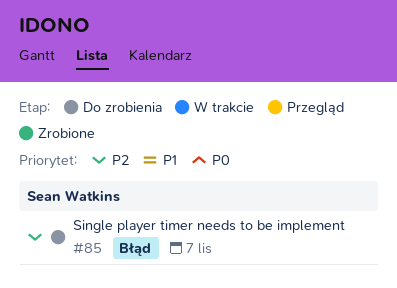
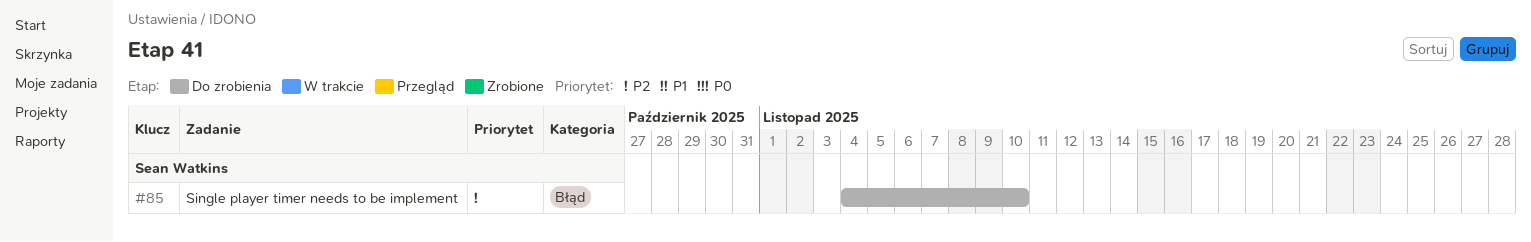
#85, due: Nov 7 -> Nov 10

